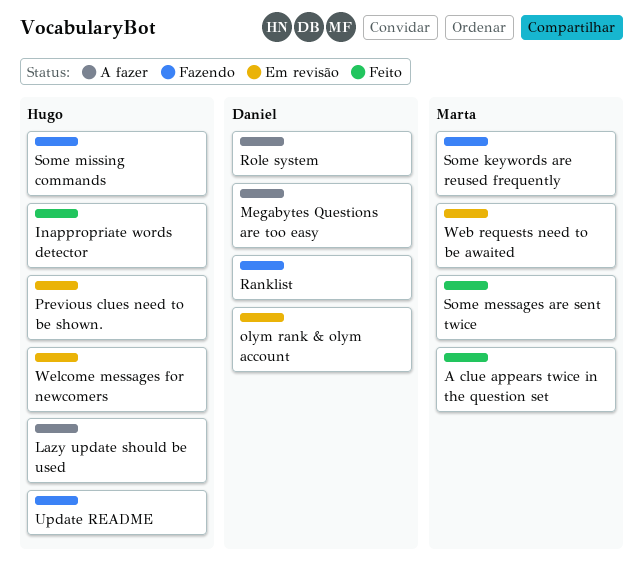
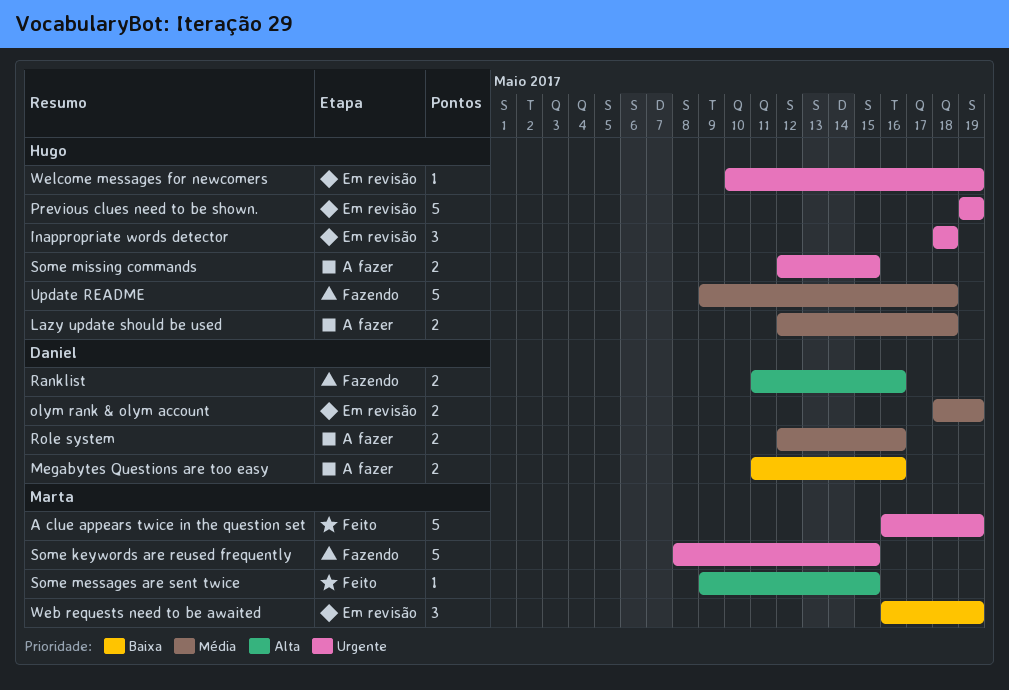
Inappropriate words detector, status: Feito -> Em revisão
Some missing commands, status: Fazendo -> A fazer

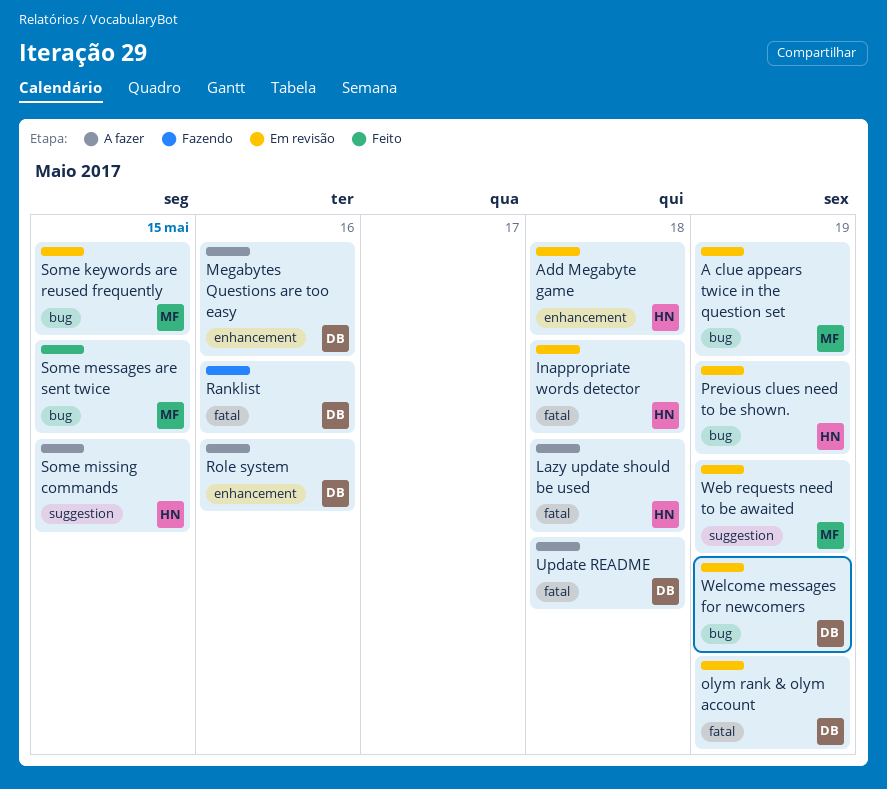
A clue appears twice in the question set, status: Feito -> Em revisão
Add Megabyte game: none -> present
Some keywords are reused frequently, status: Fazendo -> Em revisão
Update README, status: Fazendo -> A fazer
Update README, owner: Hugo -> Daniel
Welcome messages for newcomers, owner: Hugo -> Daniel

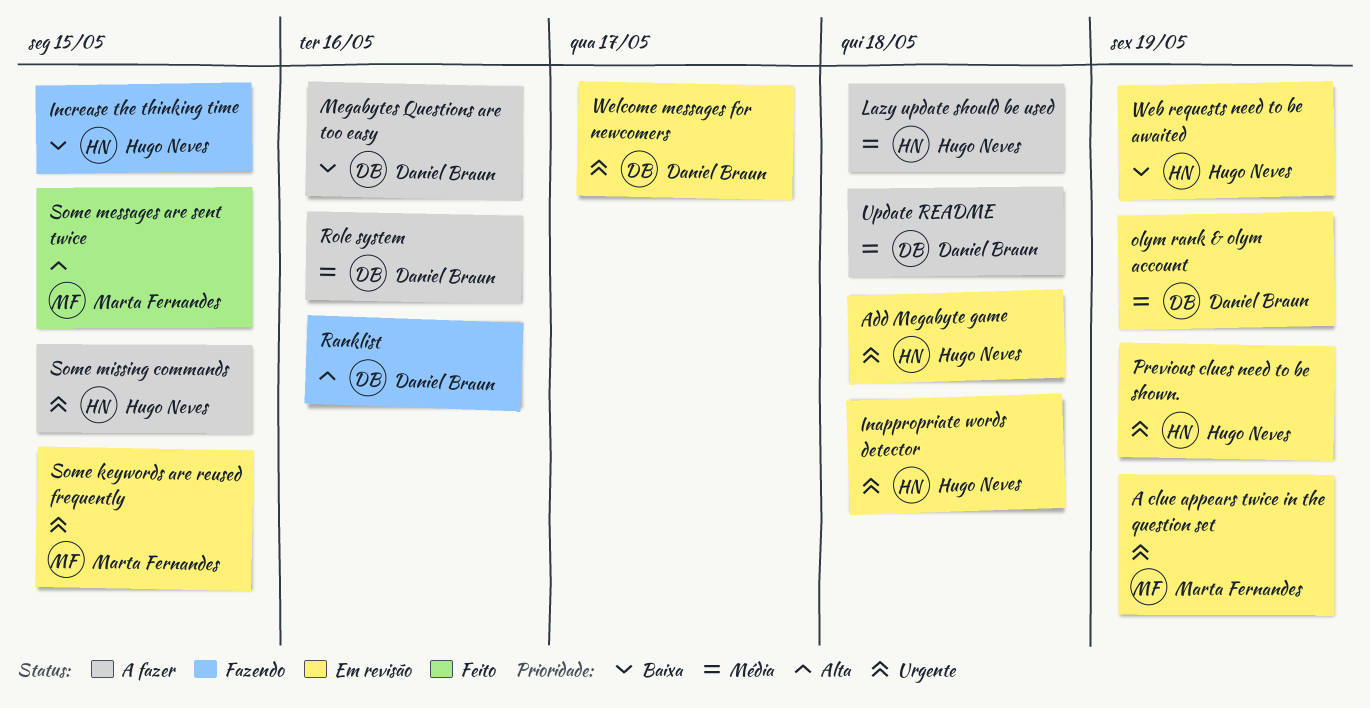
Increase the thinking time: none -> present
Web requests need to be awaited, owner: Marta Fernandes -> Hugo Neves
Welcome messages for newcomers, due: May 19 -> May 17

